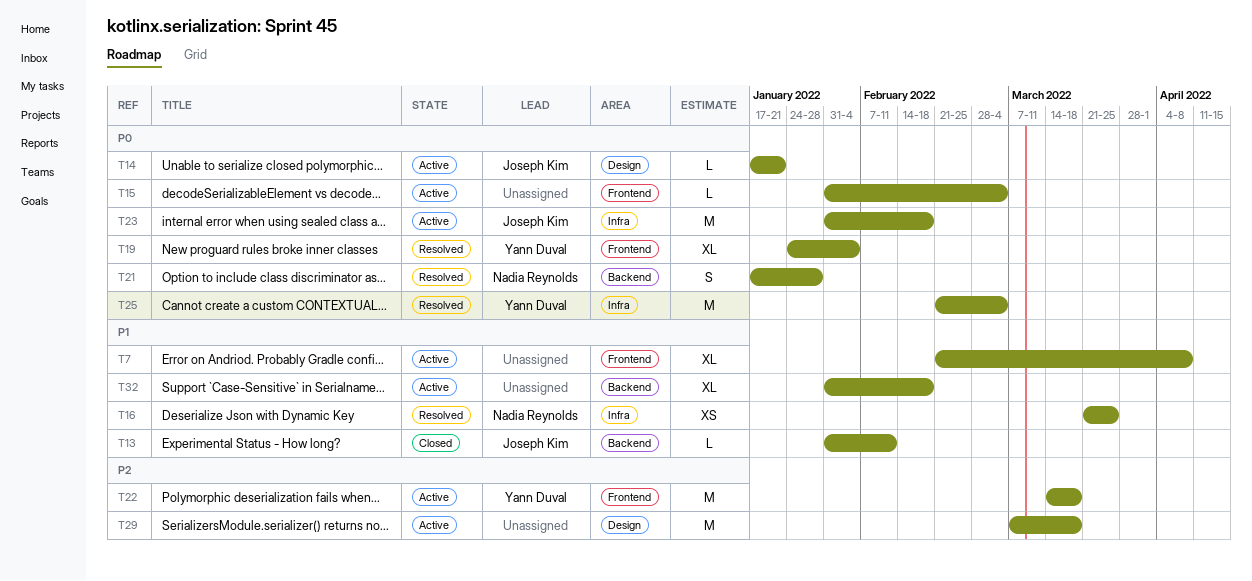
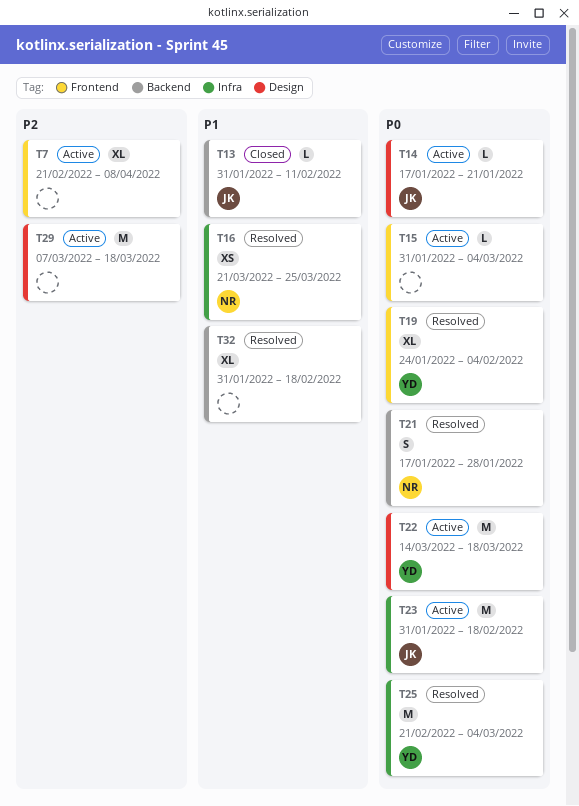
T7, priority: P1 -> P2
T22, priority: P2 -> P0
T22, label: Frontend -> Design
T32, status: Active -> Resolved

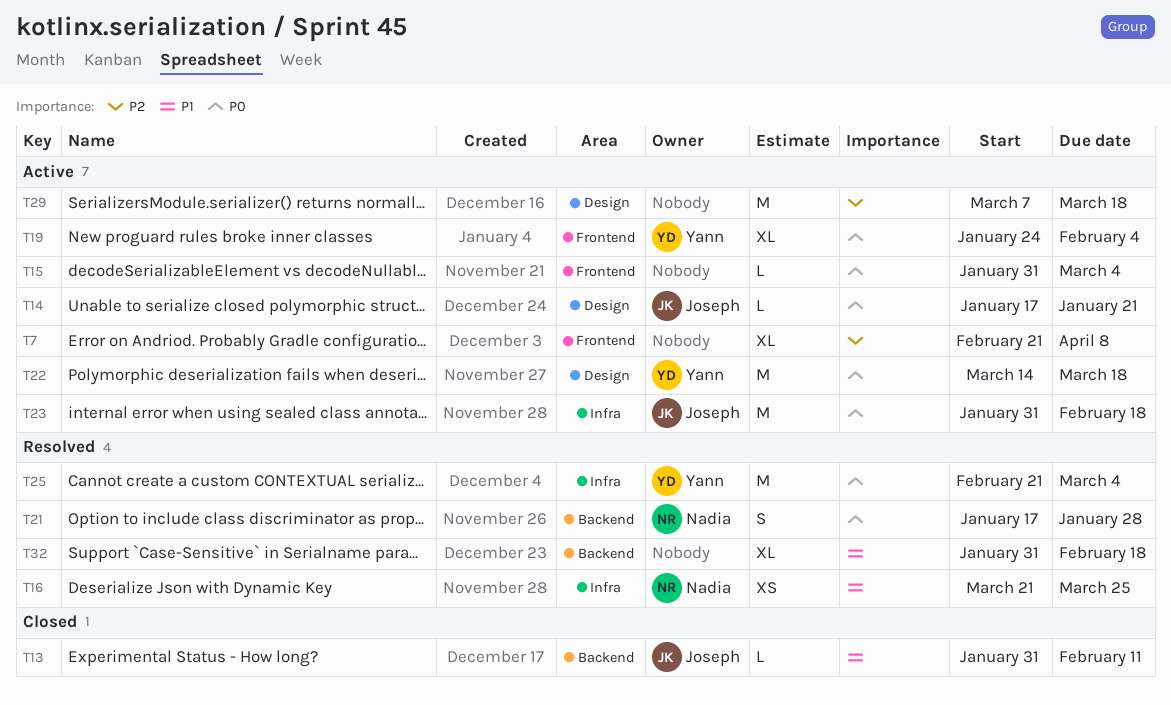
T19, status: Resolved -> Active

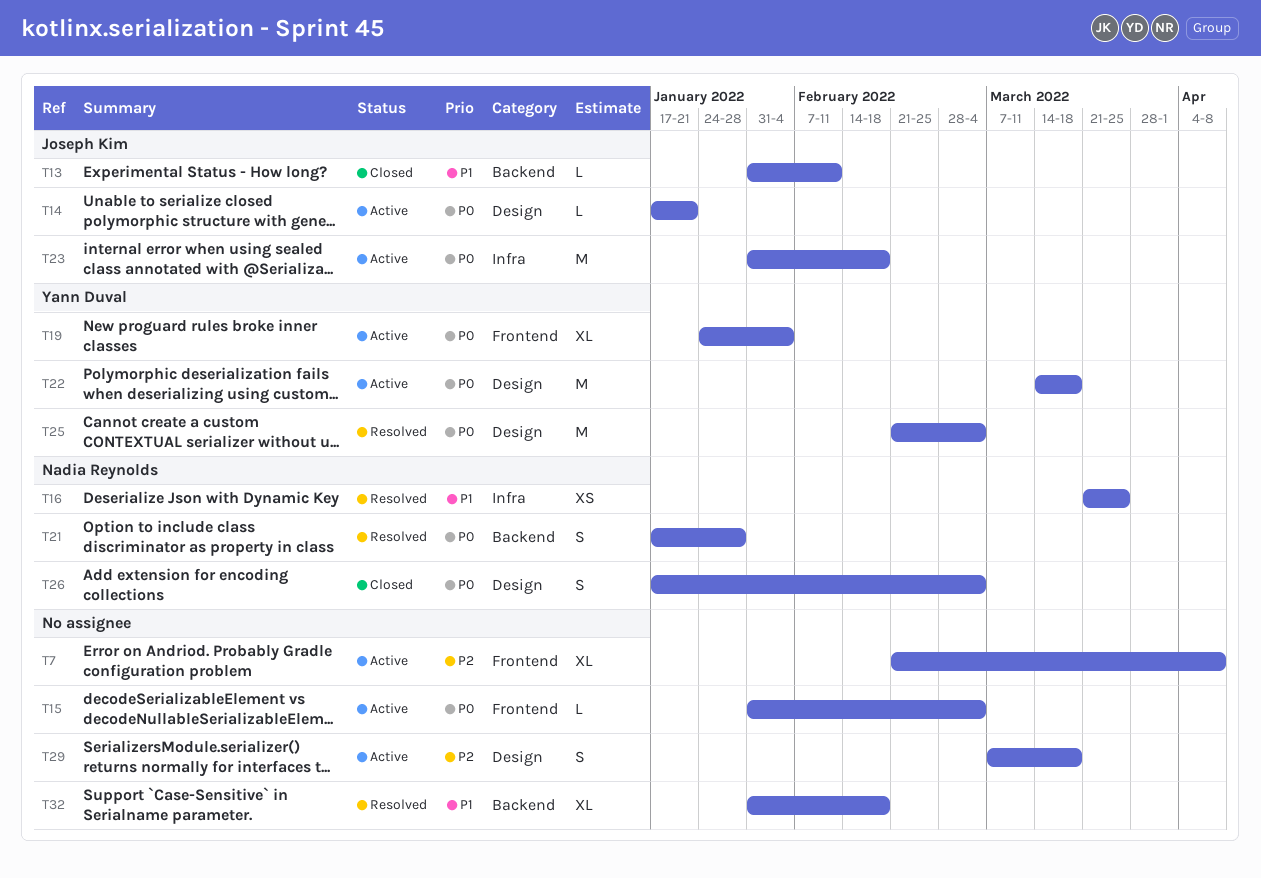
T25, label: Infra -> Design
T26: none -> present
T29, estimate: M -> S

